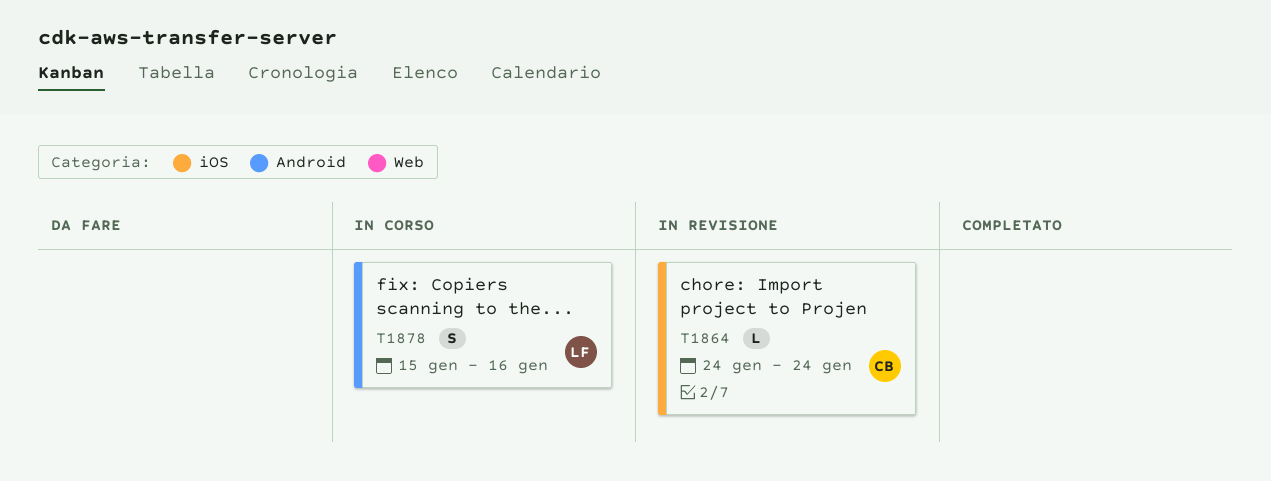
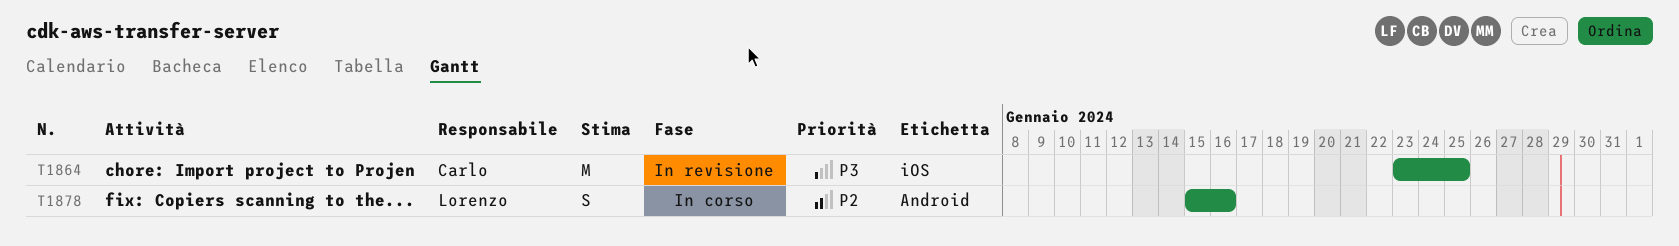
T1864, estimate: L -> M
T1864, start: Jan 24 -> Jan 23
T1864, due: Jan 24 -> Jan 25

